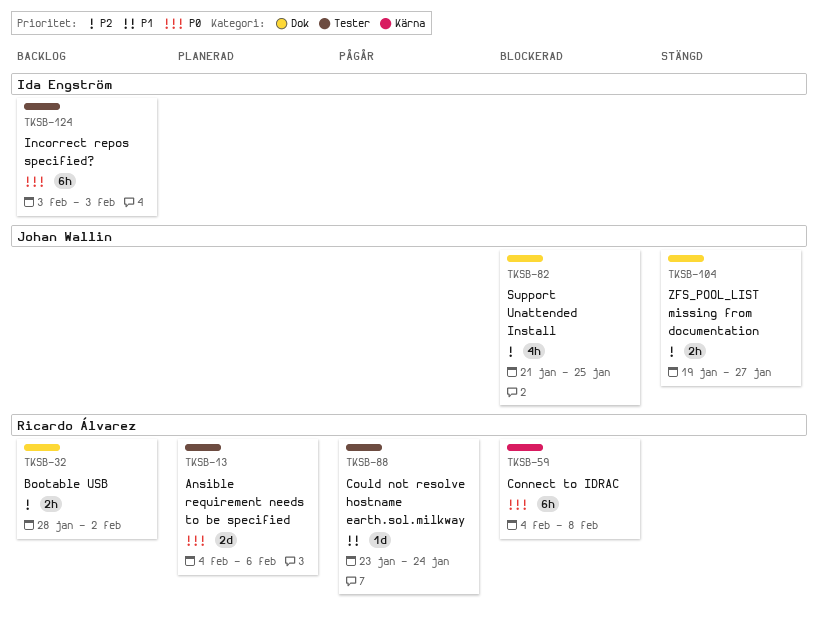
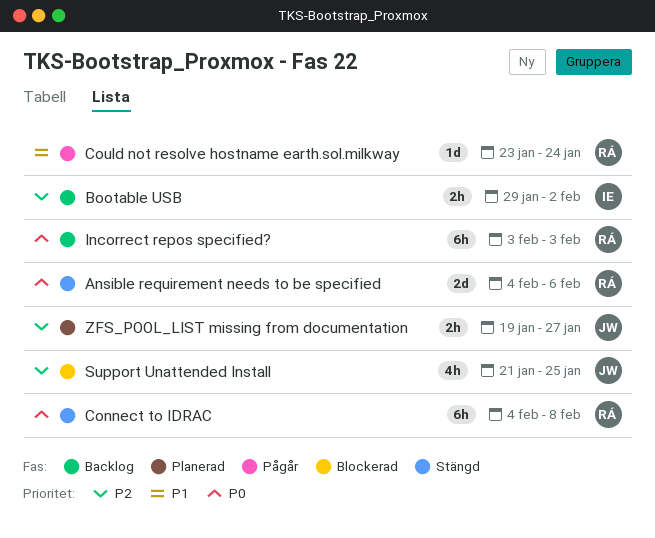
Ansible requirement needs to be specified, status: Planerad -> Stängd
Bootable USB, owner: Ricardo Álvarez -> Ida Engström
Bootable USB, start: Jan 28 -> Jan 29
Connect to IDRAC, status: Blockerad -> Stängd
Incorrect repos specified?, owner: Ida Engström -> Ricardo Álvarez
ZFS_POOL_LIST missing from documentation, status: Stängd -> Planerad

